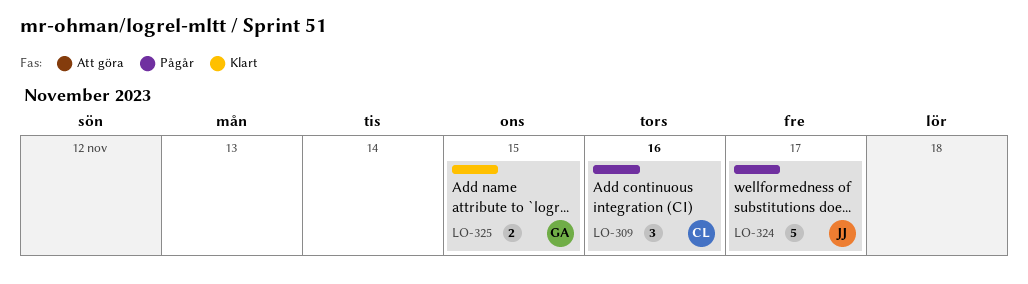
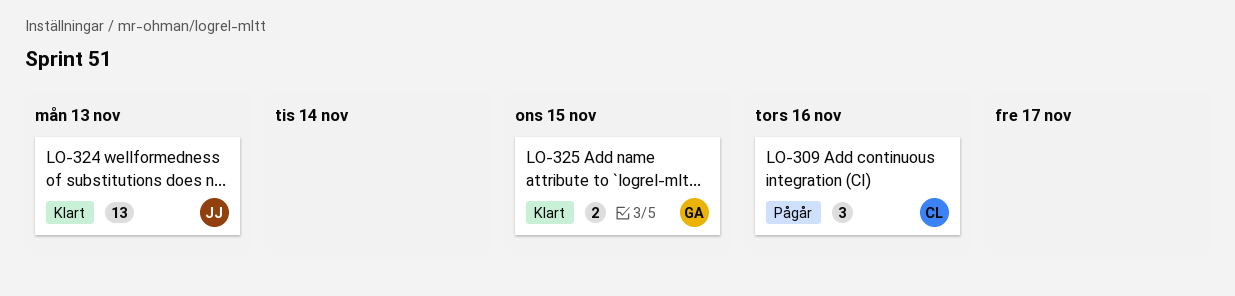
LO-324, status: Pågår -> Klart
LO-324, estimate: 5 -> 13
LO-324, due: Nov 17 -> Nov 13

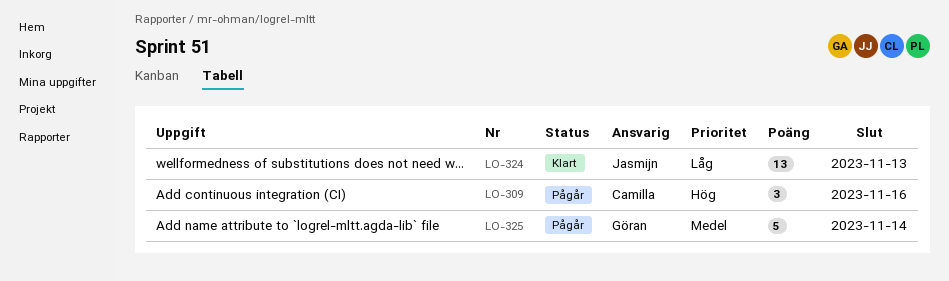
LO-325, status: Klart -> Pågår
LO-325, estimate: 2 -> 5
LO-325, due: Nov 15 -> Nov 14

